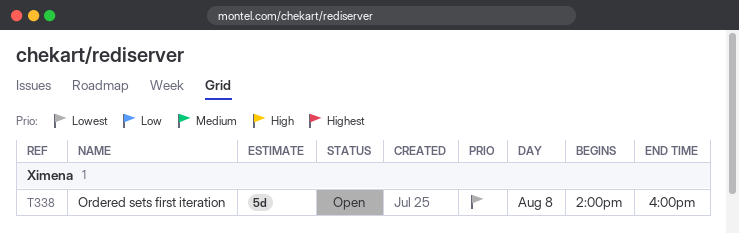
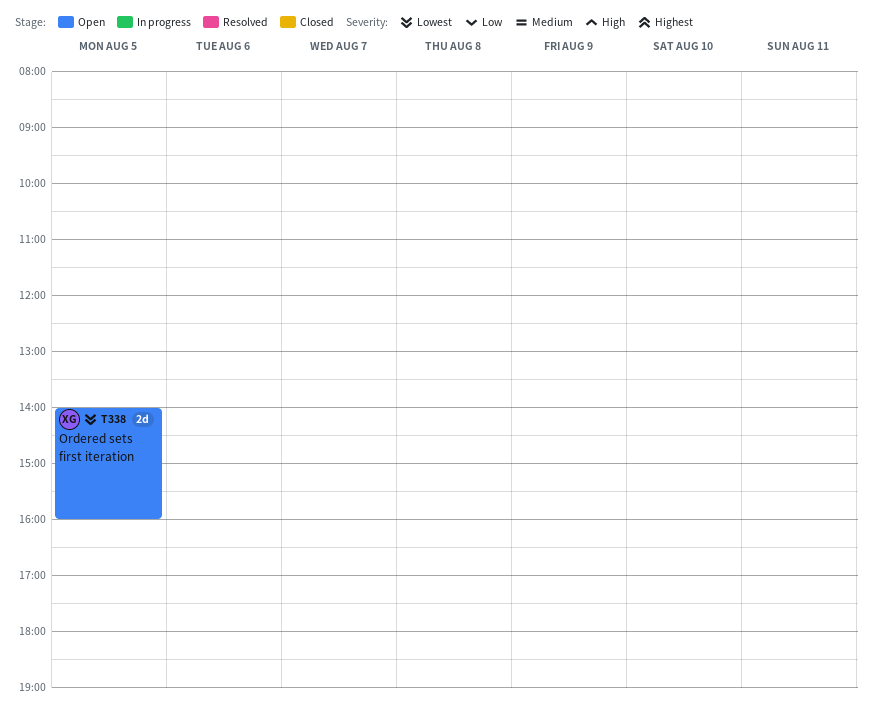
T338, estimate: 5d -> 2d
T338, day: Aug 8 -> Aug 5

